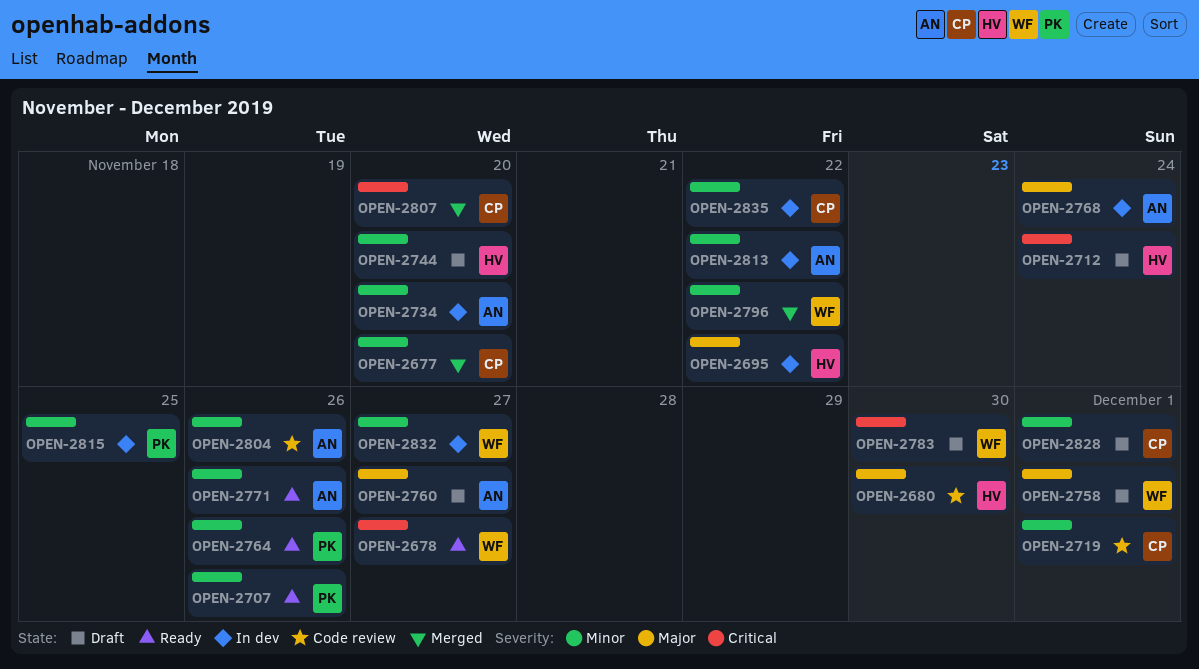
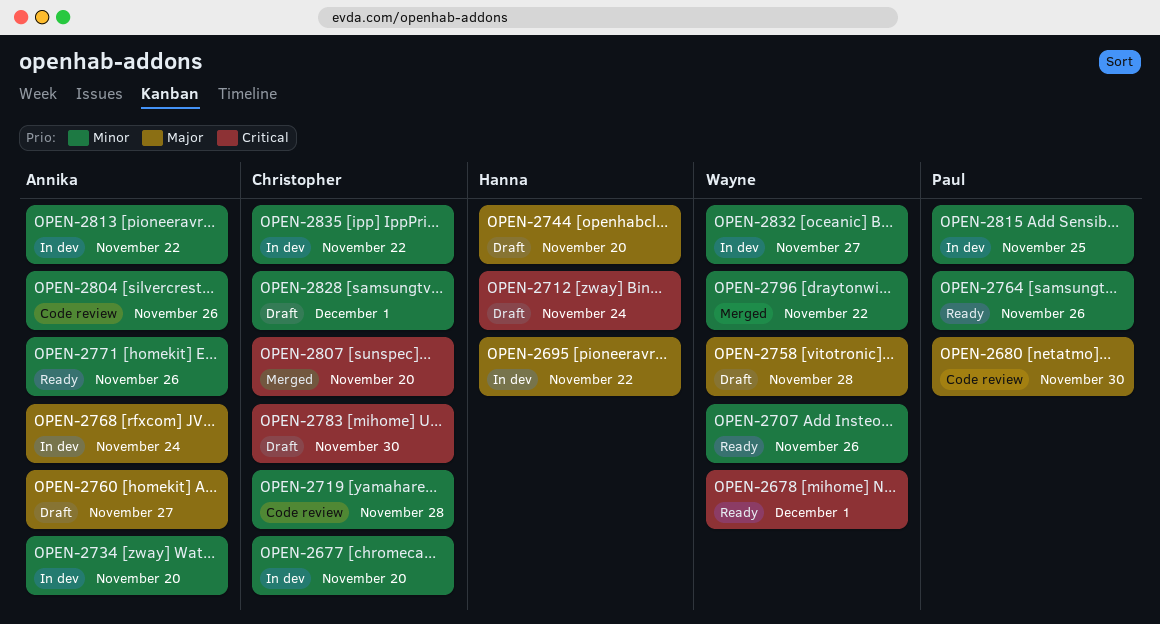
OPEN-2677, status: Merged -> In dev
OPEN-2678, due: Nov 27 -> Dec 1
OPEN-2680, owner: Hanna -> Paul
OPEN-2707, owner: Paul -> Wayne
OPEN-2719, due: Dec 1 -> Nov 28
OPEN-2744, priority: Minor -> Major
OPEN-2758, due: Dec 1 -> Nov 28
OPEN-2783, owner: Wayne -> Christopher

